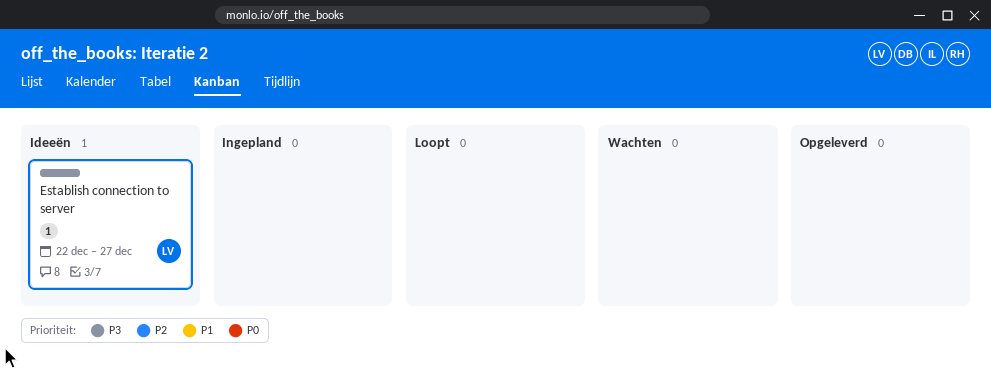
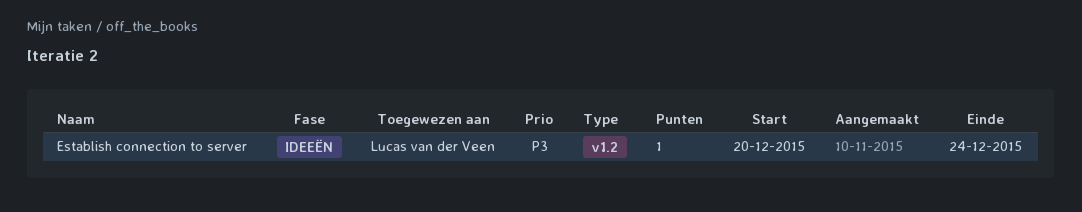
Establish connection to server, start: Dec 22 -> Dec 20
Establish connection to server, due: Dec 27 -> Dec 24

